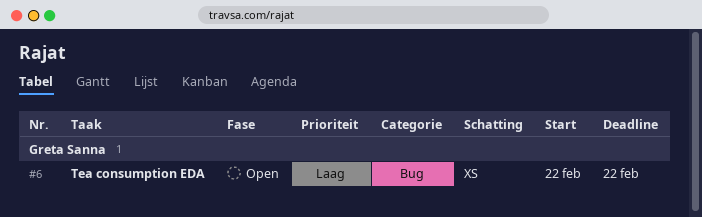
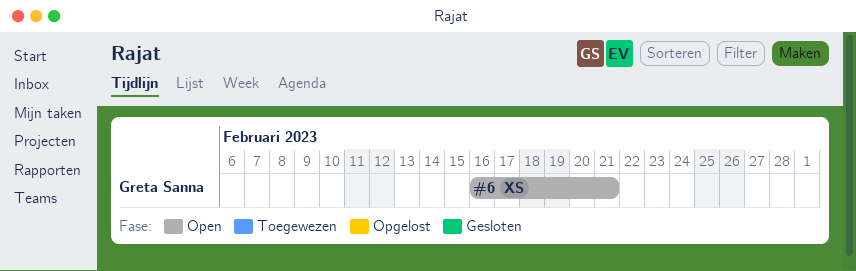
#6, start: Feb 22 -> Feb 16
#6, due: Feb 22 -> Feb 21

